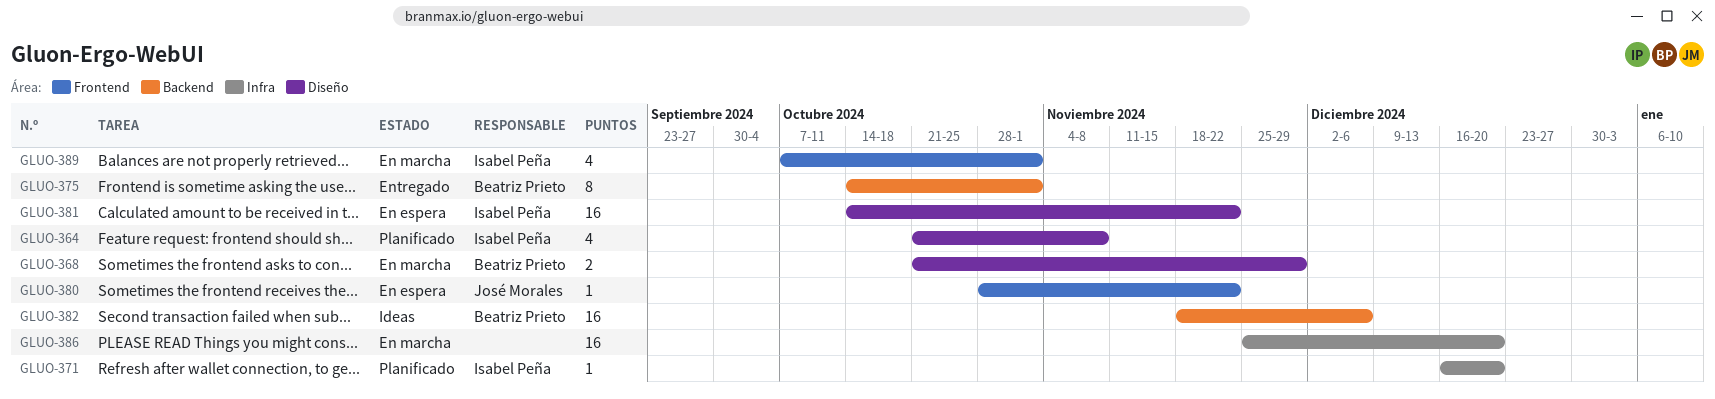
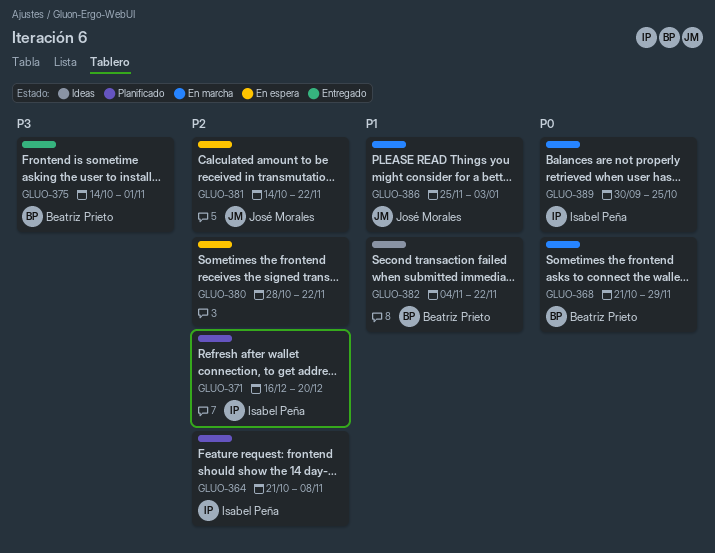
GLUO-380, owner: José Morales -> none
GLUO-381, owner: Isabel Peña -> José Morales
GLUO-382, start: Nov 18 -> Nov 4
GLUO-382, due: Dec 6 -> Nov 22
GLUO-386, owner: none -> José Morales
GLUO-386, due: Dec 20 -> Jan 3
GLUO-389, start: Oct 7 -> Sep 30
GLUO-389, due: Nov 1 -> Oct 25

